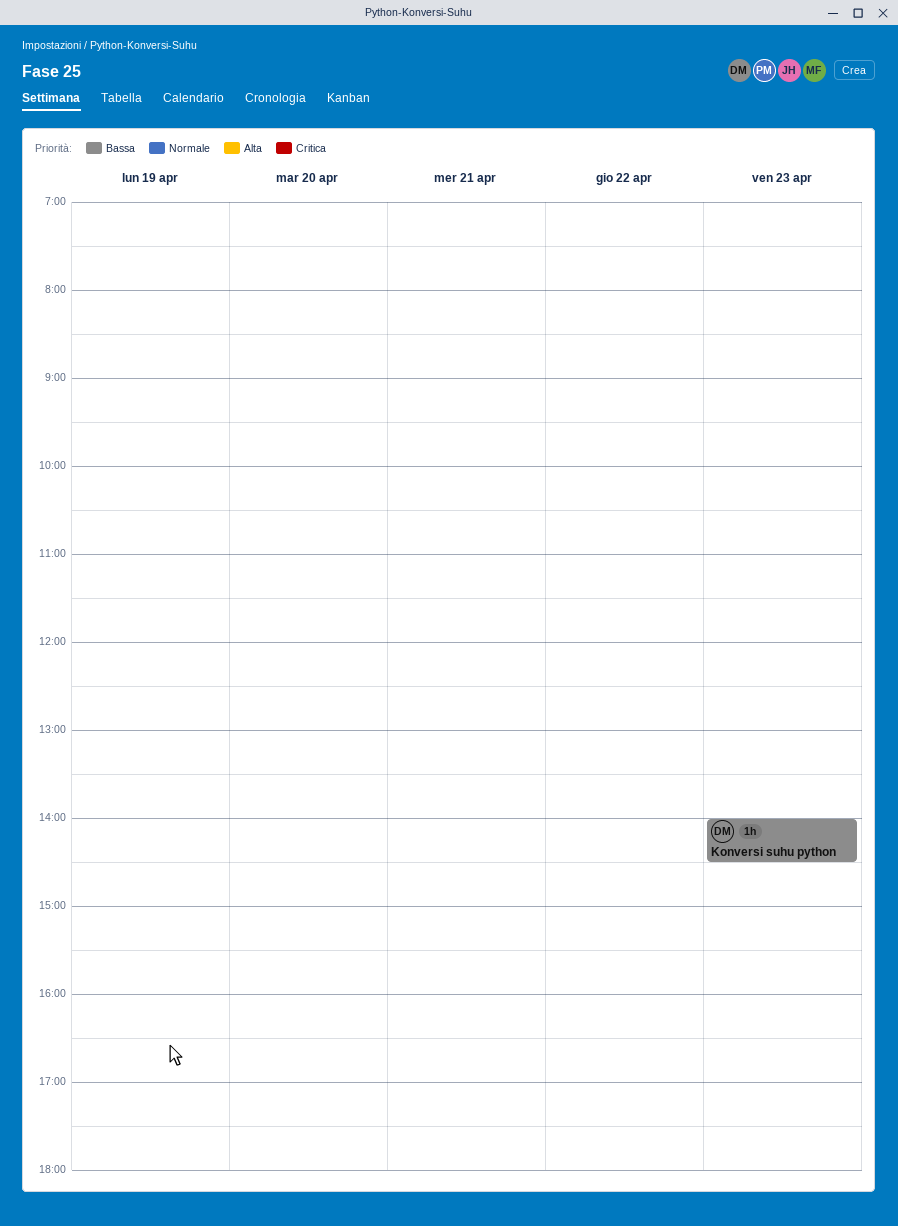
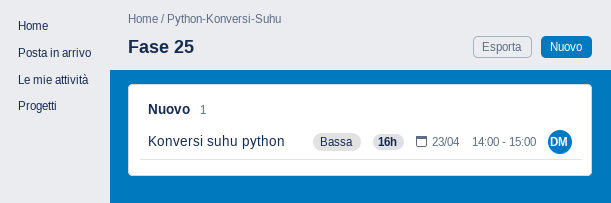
Konversi suhu python, estimate: 1h -> 16h
Konversi suhu python, ends: 14:30 -> 15:00

